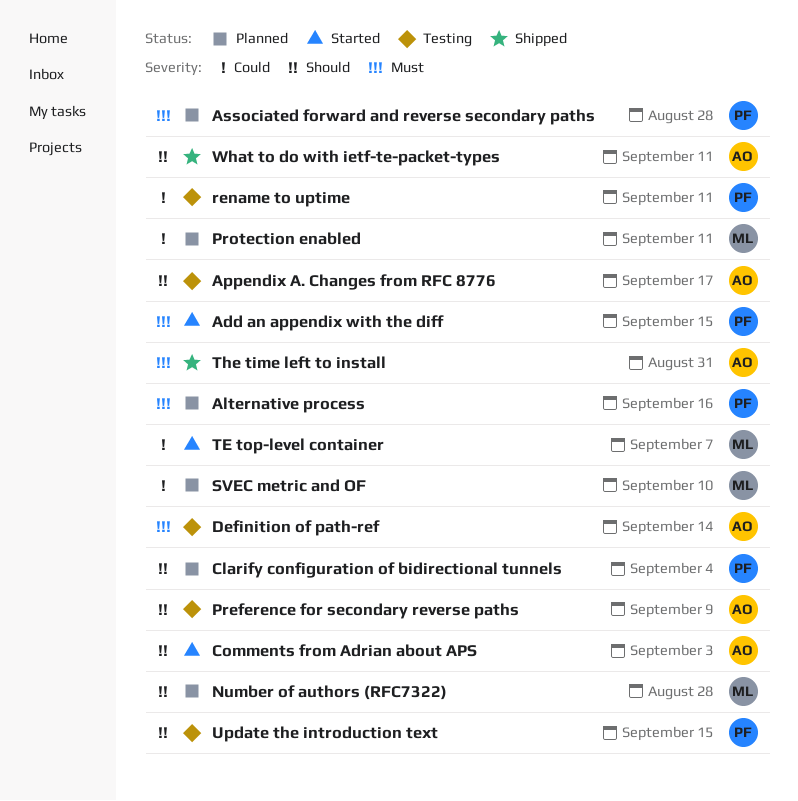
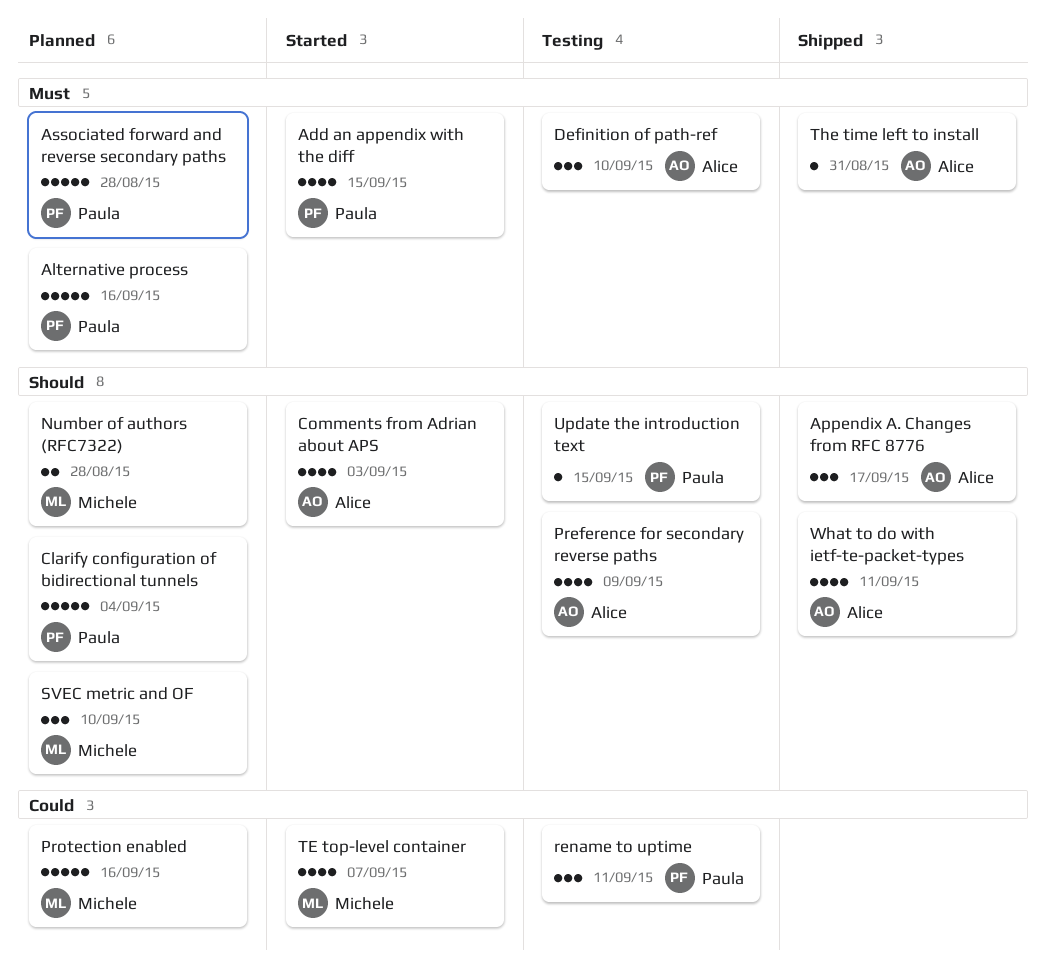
Appendix A. Changes from RFC 8776, status: Testing -> Shipped
Definition of path-ref, due: Sep 14 -> Sep 10
Protection enabled, due: Sep 11 -> Sep 16
SVEC metric and OF, priority: Could -> Should

